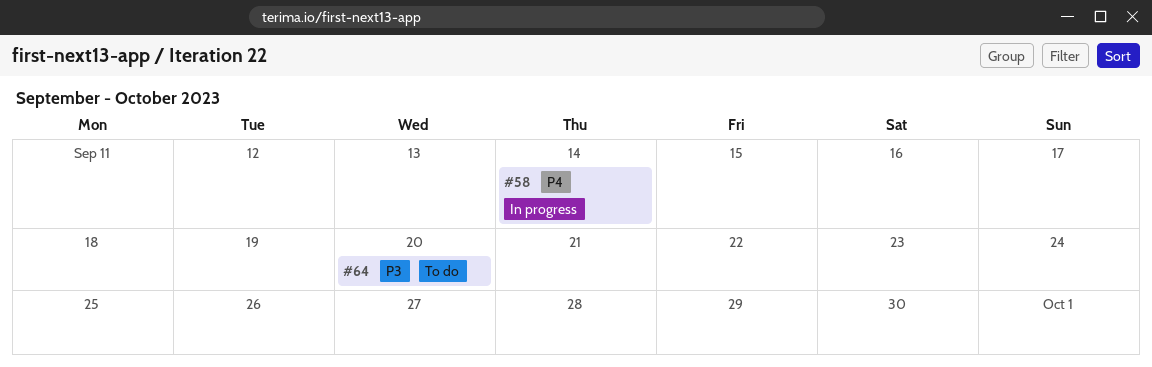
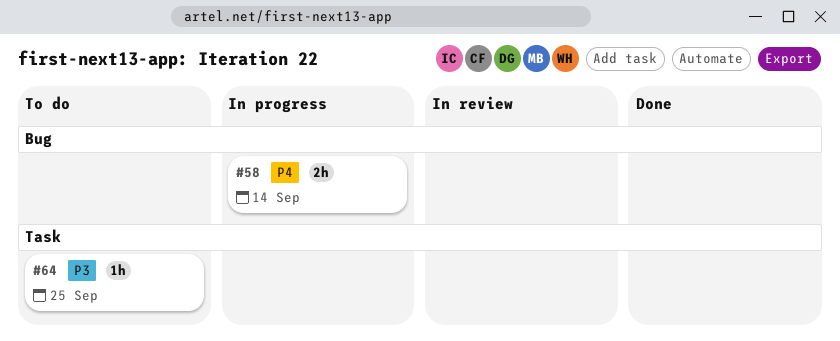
#64, due: Sep 20 -> Sep 25

